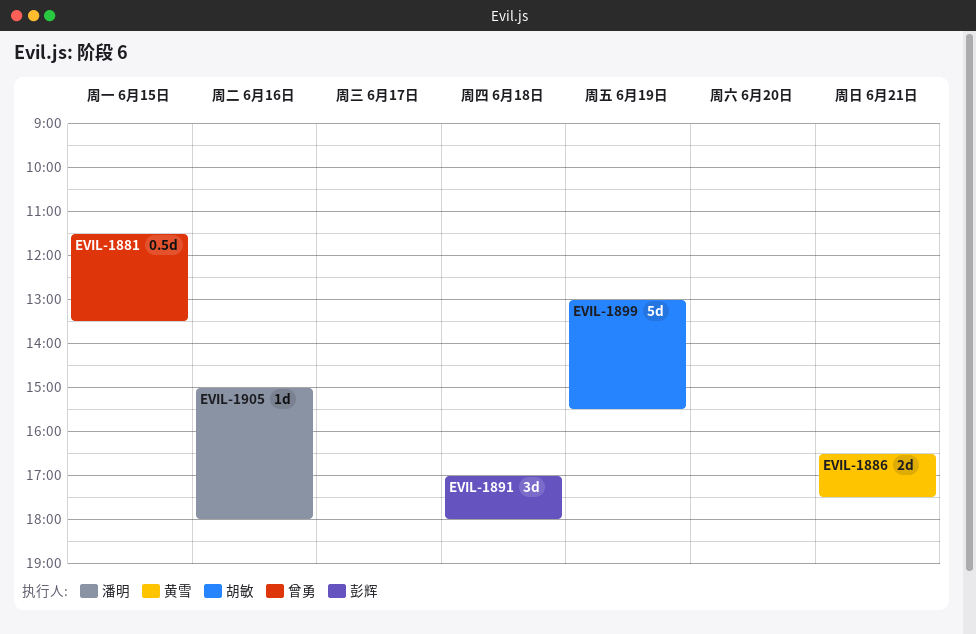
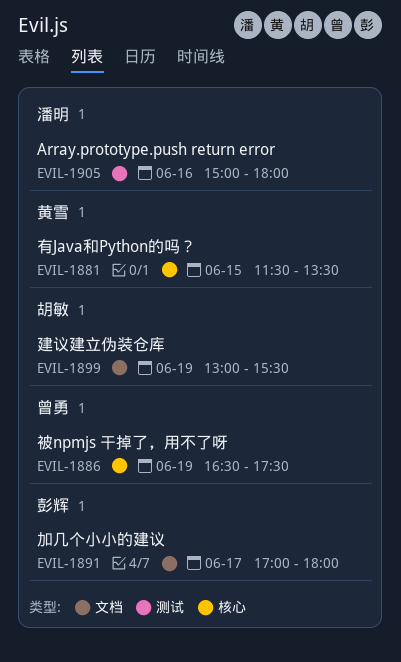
EVIL-1881, owner: 曾勇 -> 黄雪
EVIL-1886, owner: 黄雪 -> 曾勇
EVIL-1886, day: Jun 21 -> Jun 19
EVIL-1891, day: Jun 18 -> Jun 17

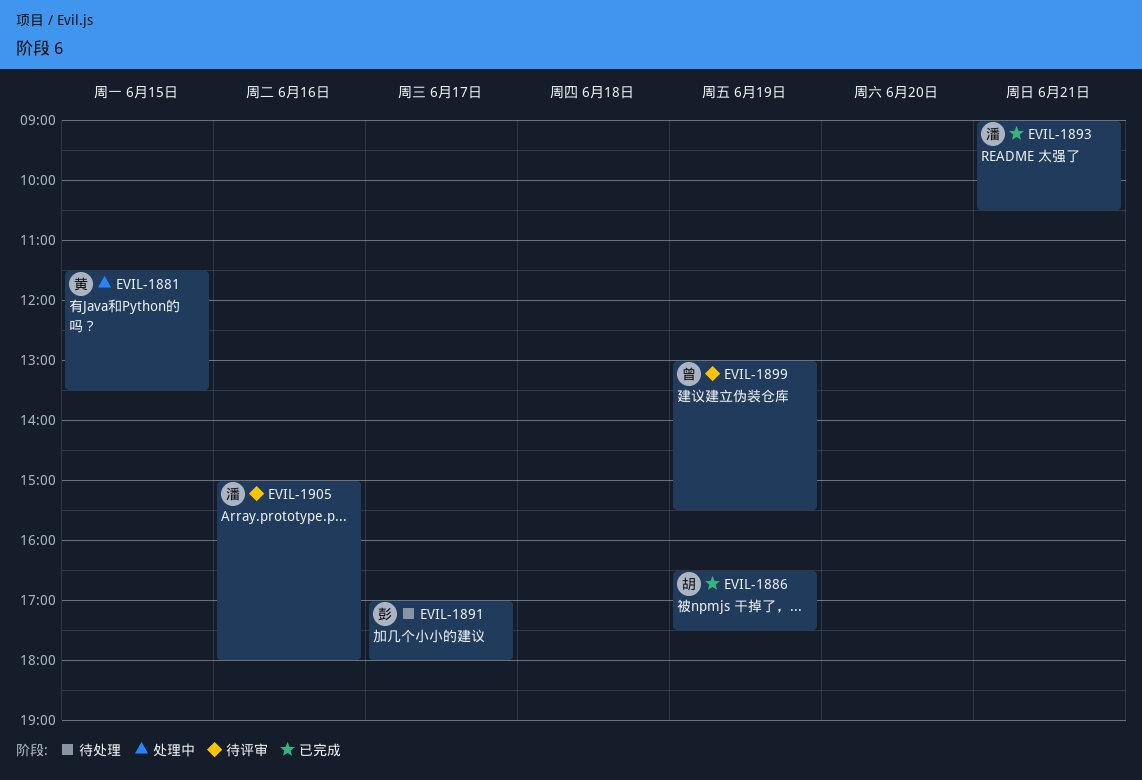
EVIL-1886, owner: 曾勇 -> 胡敏
EVIL-1893: none -> present
EVIL-1899, owner: 胡敏 -> 曾勇

